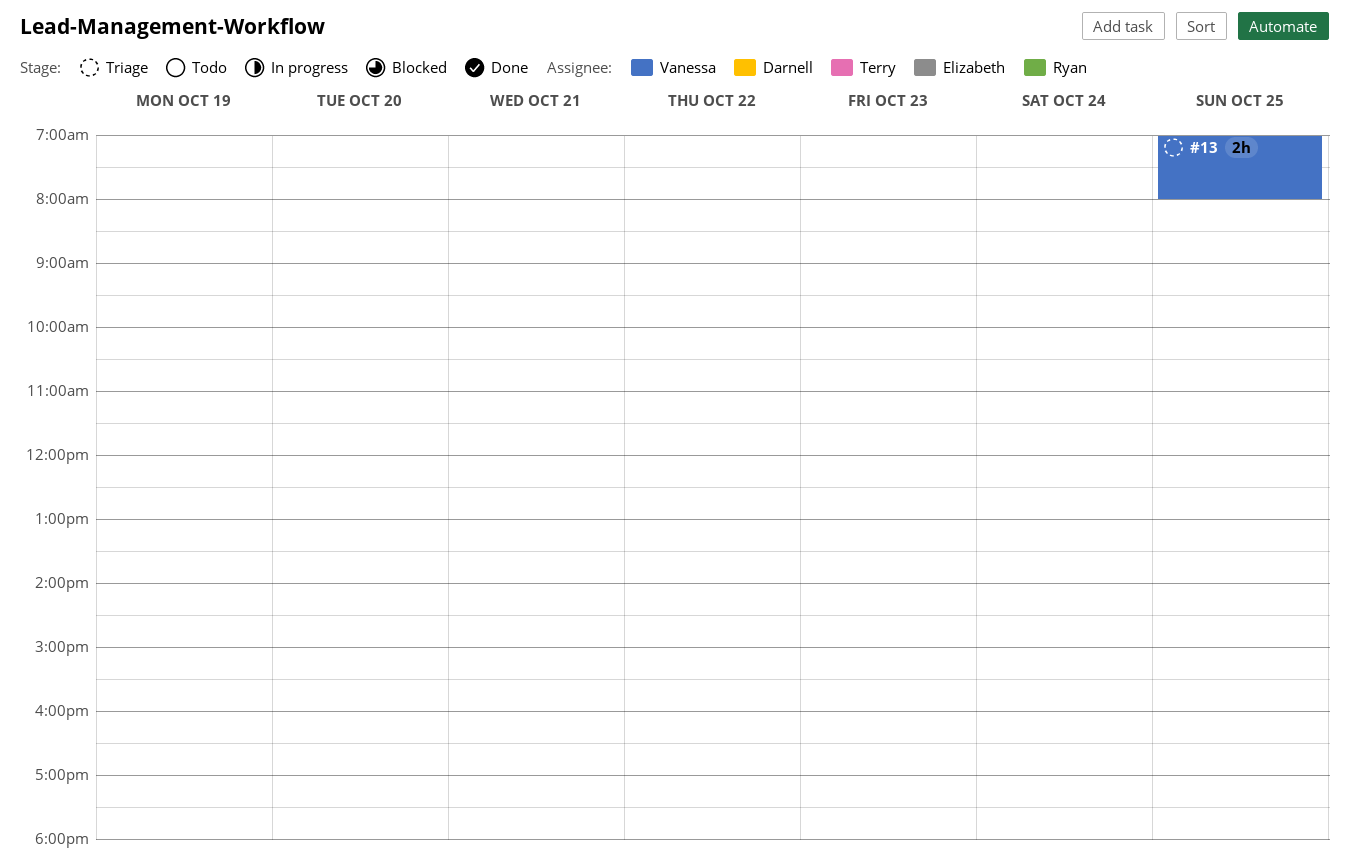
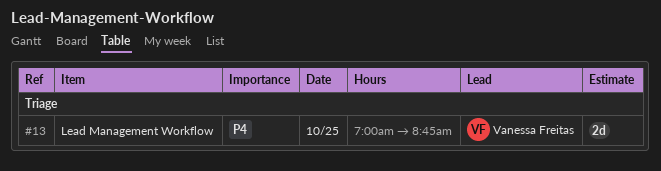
#13, estimate: 2h -> 2d
#13, ends: 08:00 -> 08:45

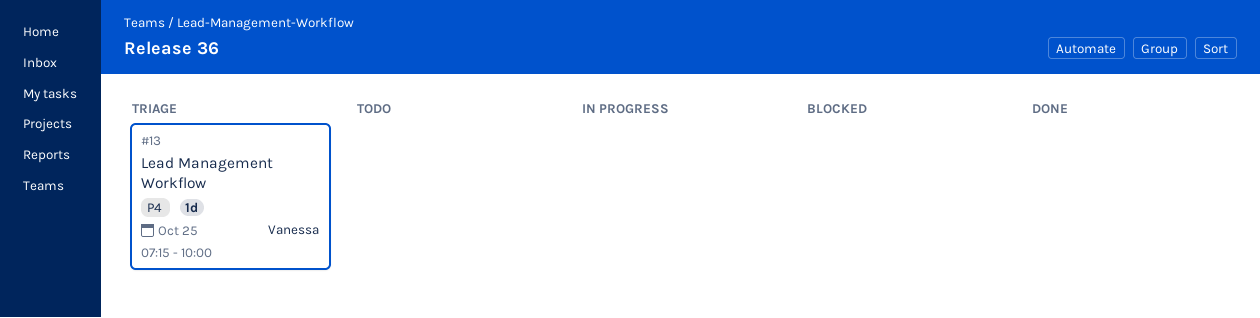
#13, estimate: 2d -> 1d
#13, begins: 07:00 -> 07:15
#13, ends: 08:45 -> 10:00

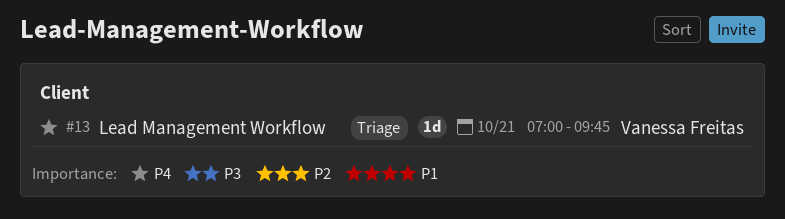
#13, day: Oct 25 -> Oct 21
#13, begins: 07:15 -> 07:00
#13, ends: 10:00 -> 09:45

